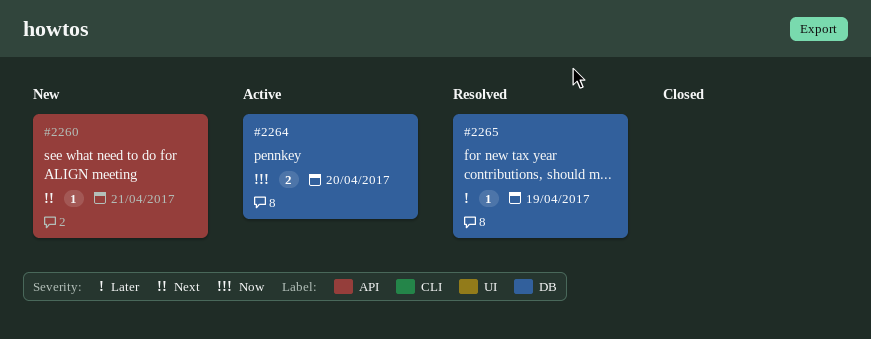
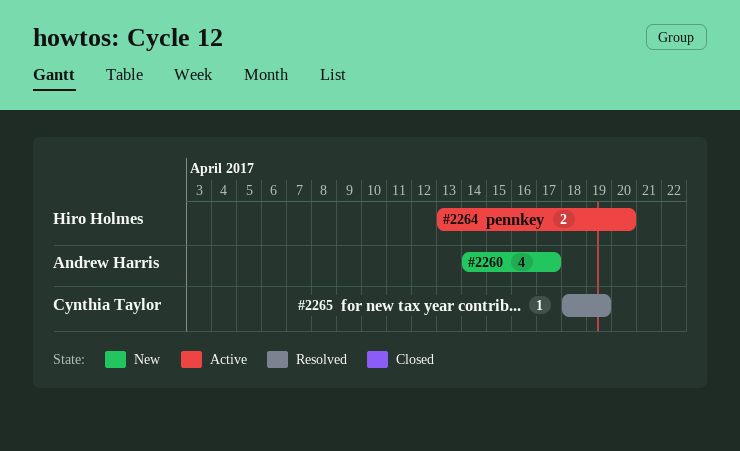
#2260, estimate: 1 -> 4
#2260, due: Apr 21 -> Apr 17

